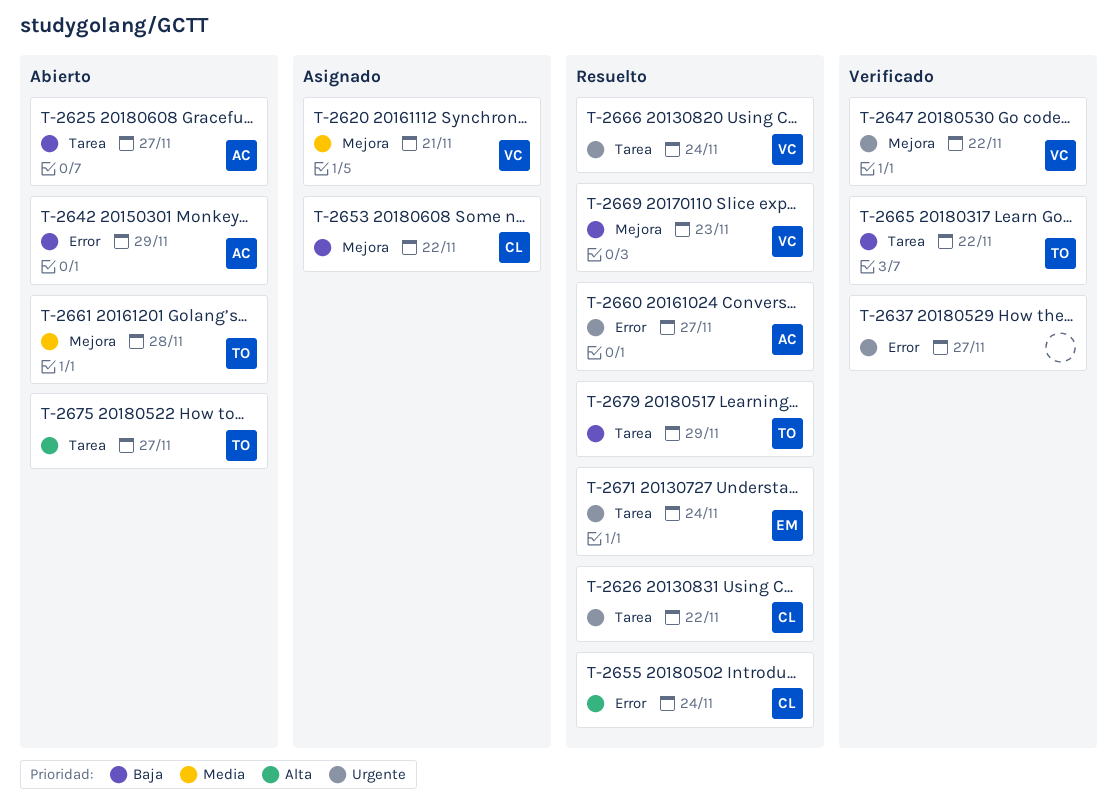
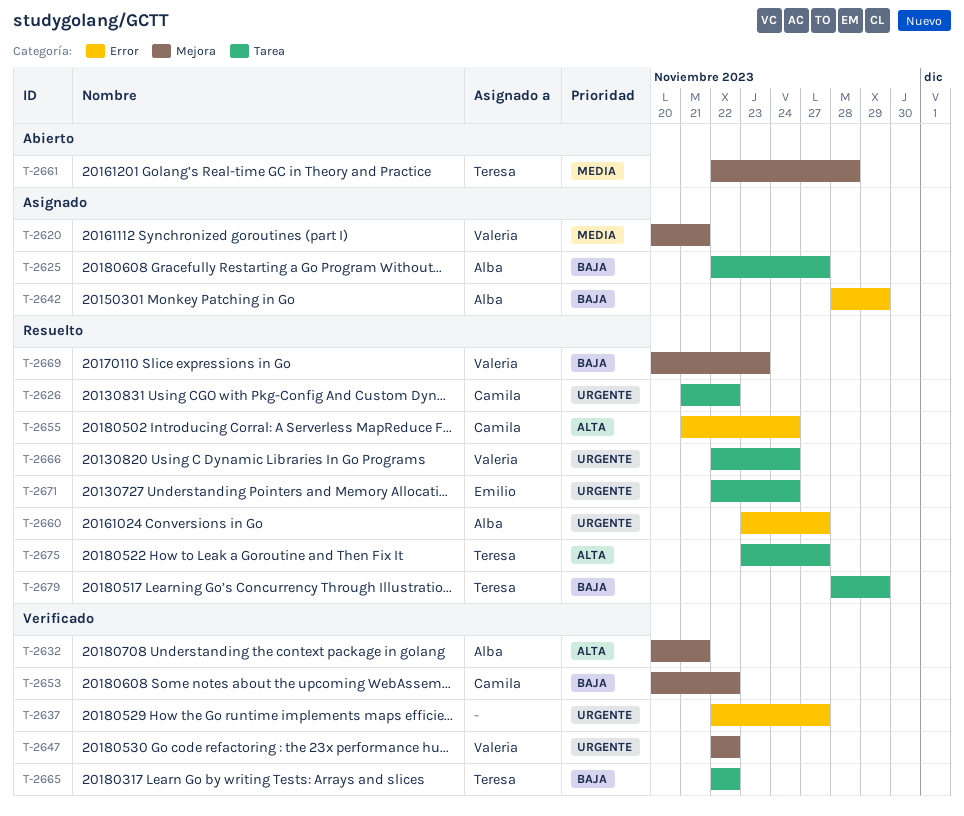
T-2625, status: Abierto -> Asignado
T-2632: none -> present
T-2642, status: Abierto -> Asignado
T-2653, status: Asignado -> Verificado
T-2675, status: Abierto -> Resuelto

